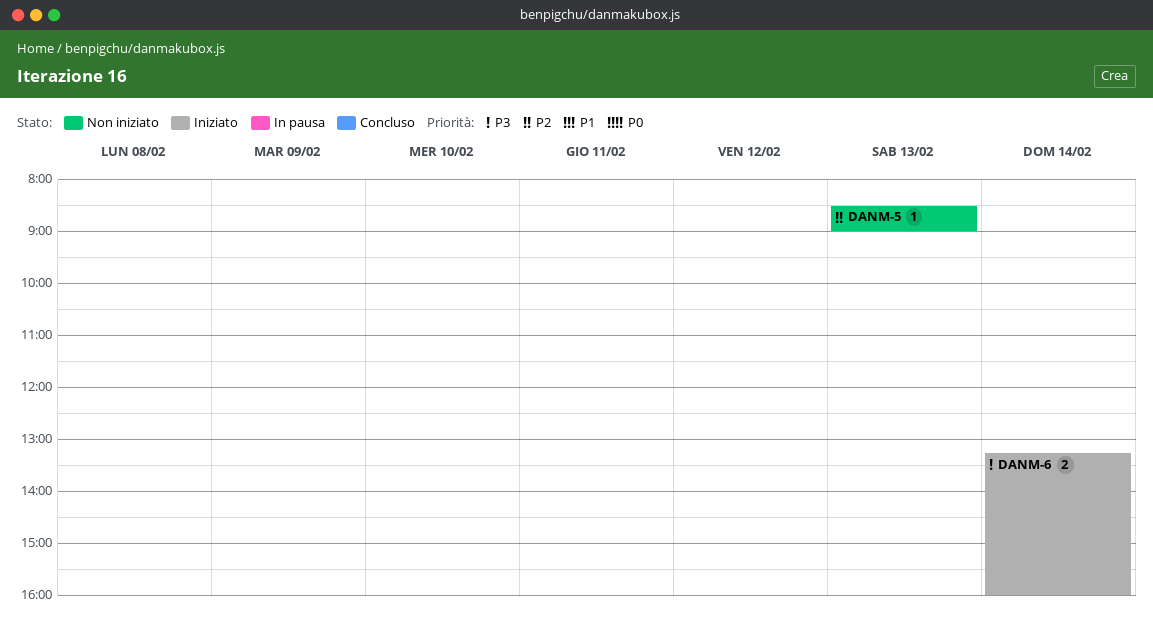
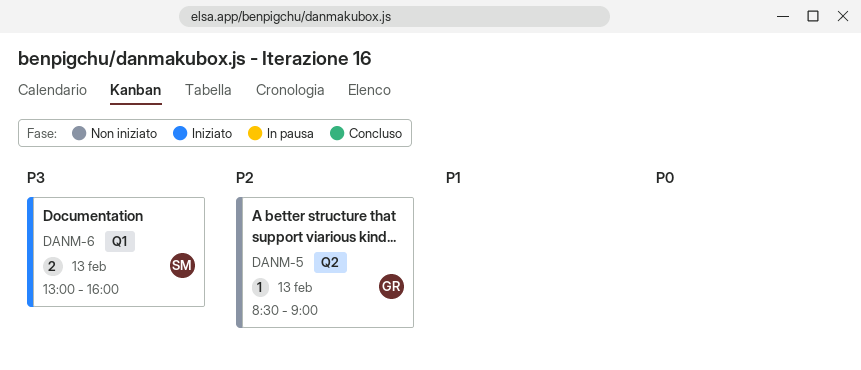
DANM-6, day: Feb 14 -> Feb 13
DANM-6, begins: 13:15 -> 13:00

